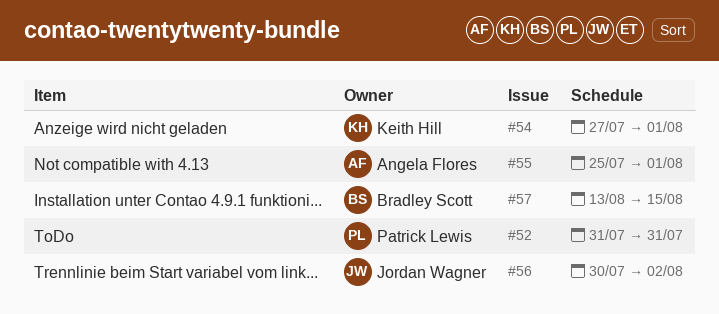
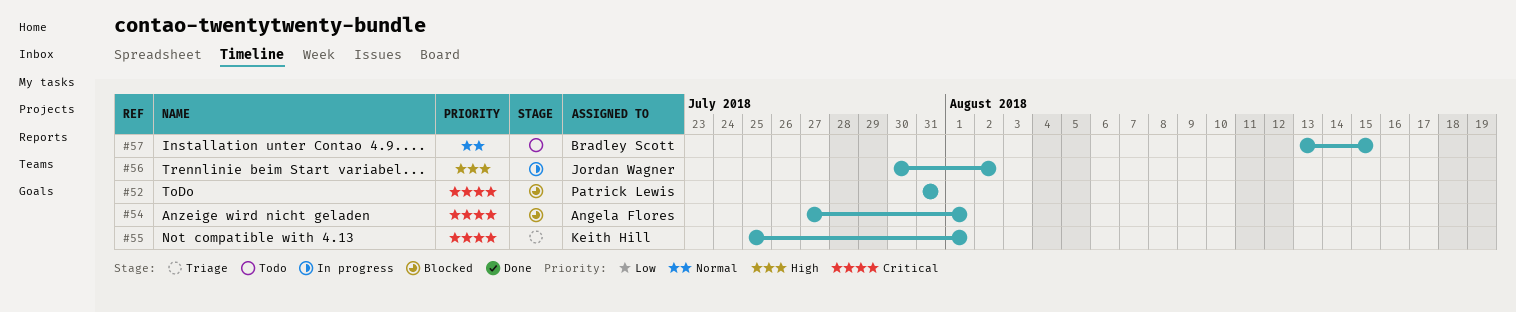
#54, owner: Keith Hill -> Angela Flores
#55, owner: Angela Flores -> Keith Hill

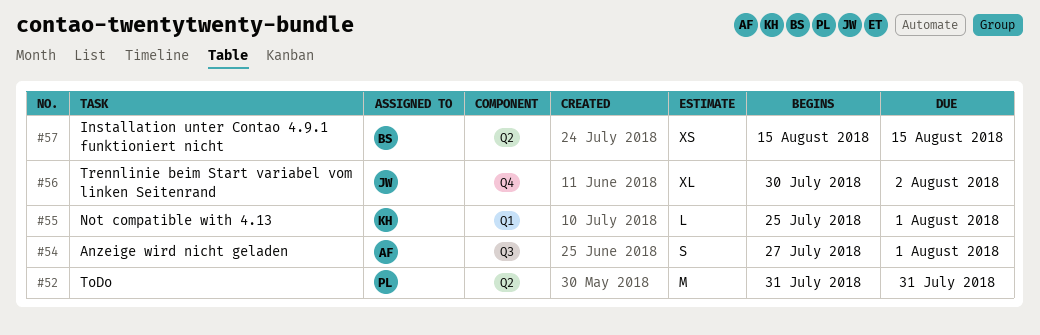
#57, start: Aug 13 -> Aug 15

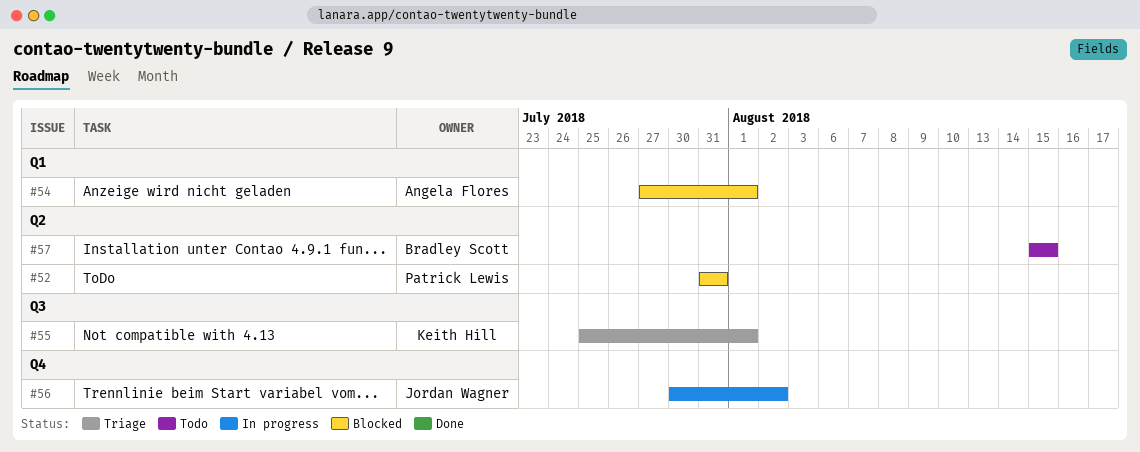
#54, label: Q3 -> Q1
#55, label: Q1 -> Q3

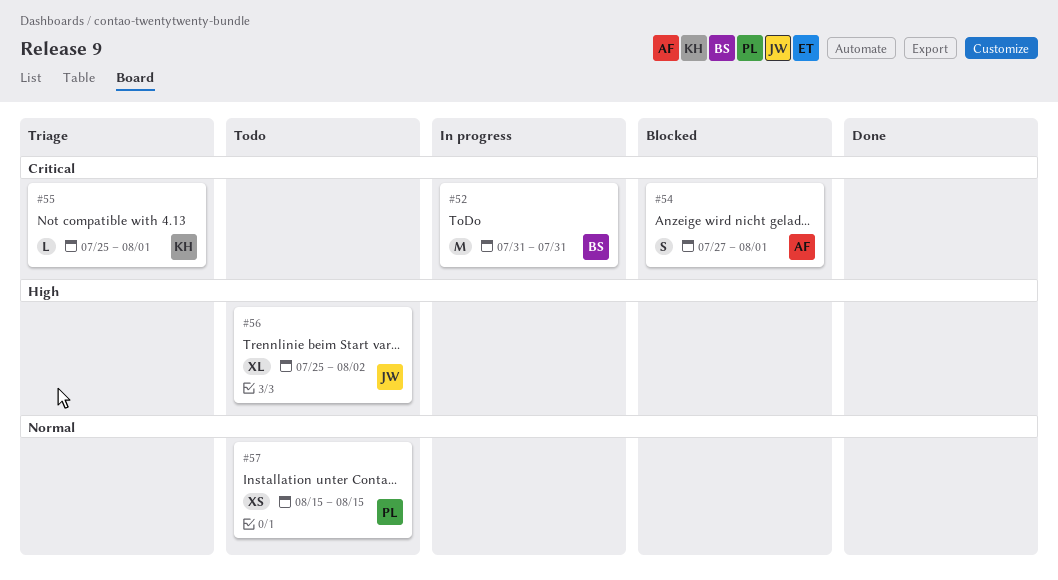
#52, status: Blocked -> In progress
#52, owner: Patrick Lewis -> Bradley Scott
#56, status: In progress -> Todo
#56, start: Jul 30 -> Jul 25
#57, owner: Bradley Scott -> Patrick Lewis

